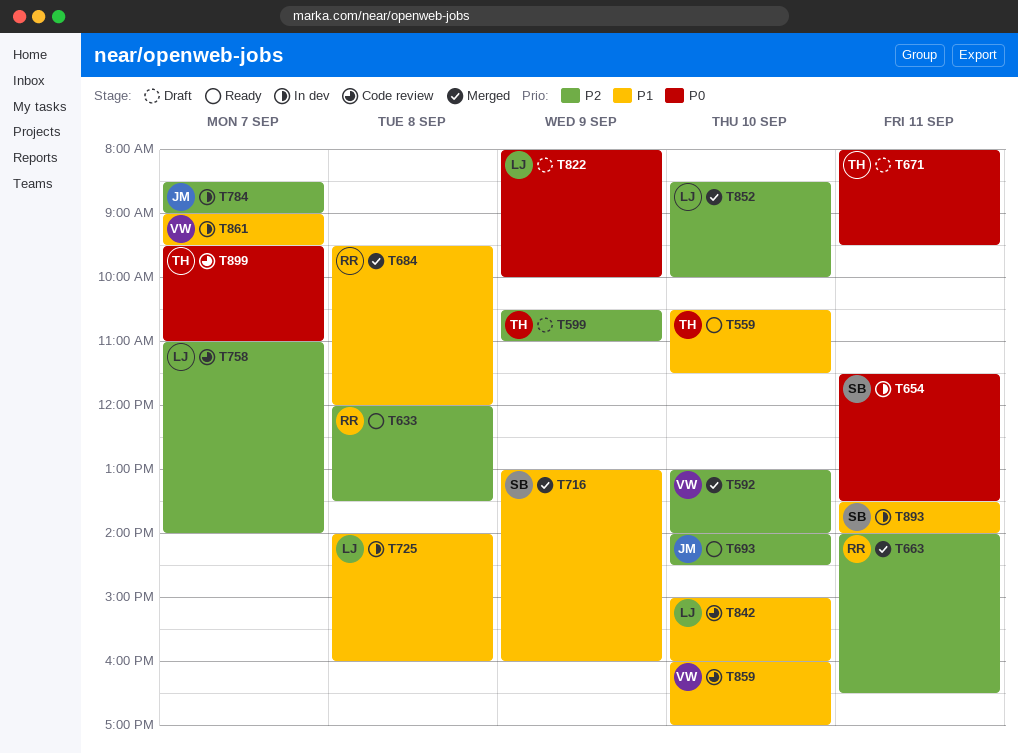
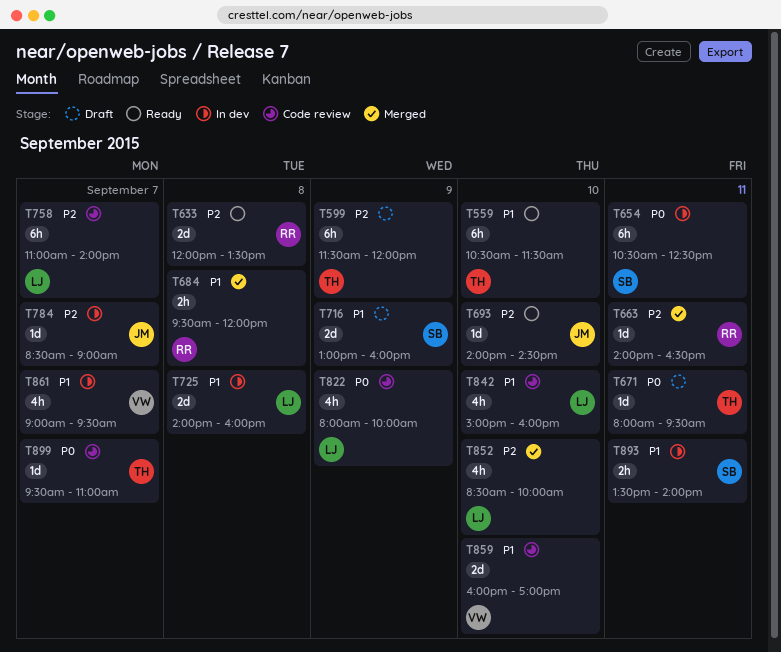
T592: present -> none
T599, begins: 10:30 -> 11:30
T599, ends: 11:00 -> 12:00
T654, begins: 11:30 -> 10:30
T654, ends: 13:30 -> 12:30
T716, status: Merged -> Draft
T822, status: Draft -> Code review

